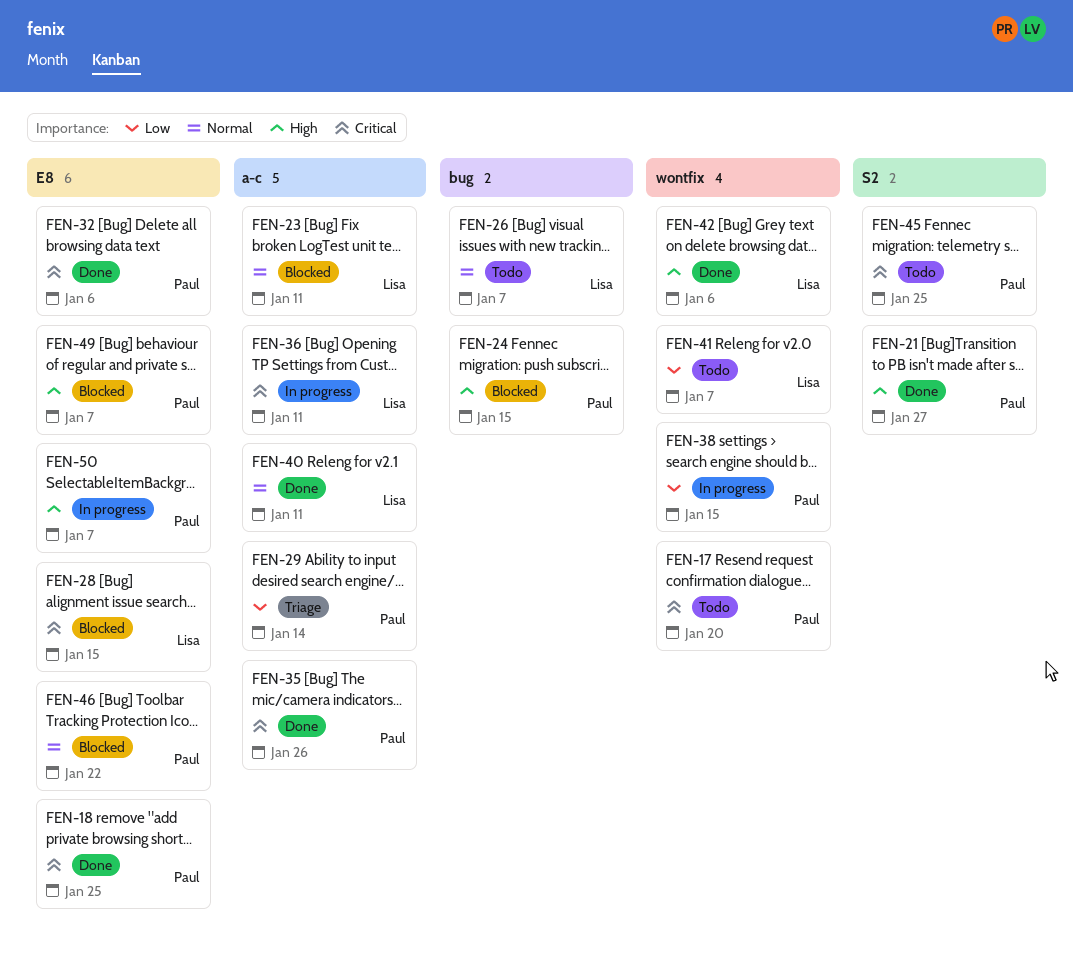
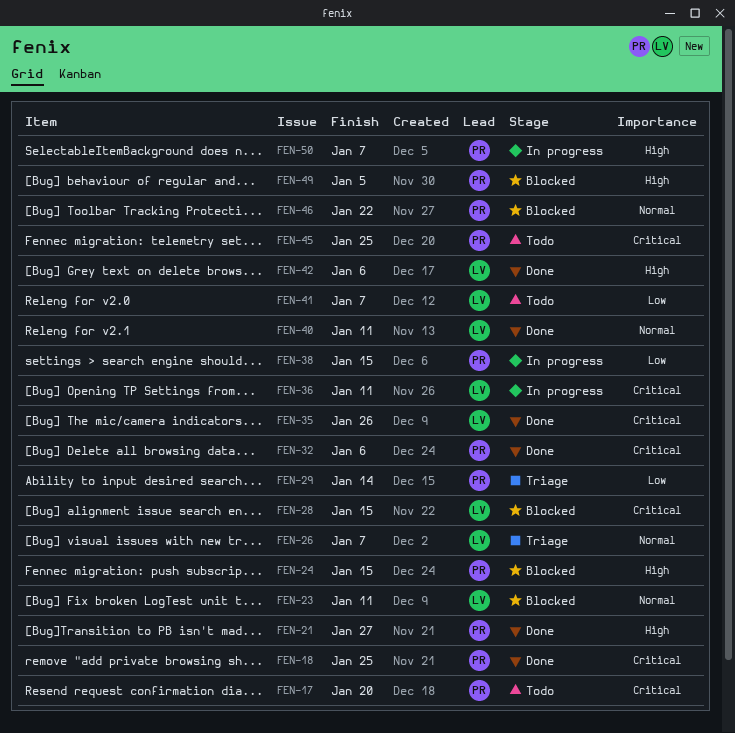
FEN-26, status: Todo -> Triage
FEN-35, owner: Paul -> Lisa
FEN-49, due: Jan 7 -> Jan 5

